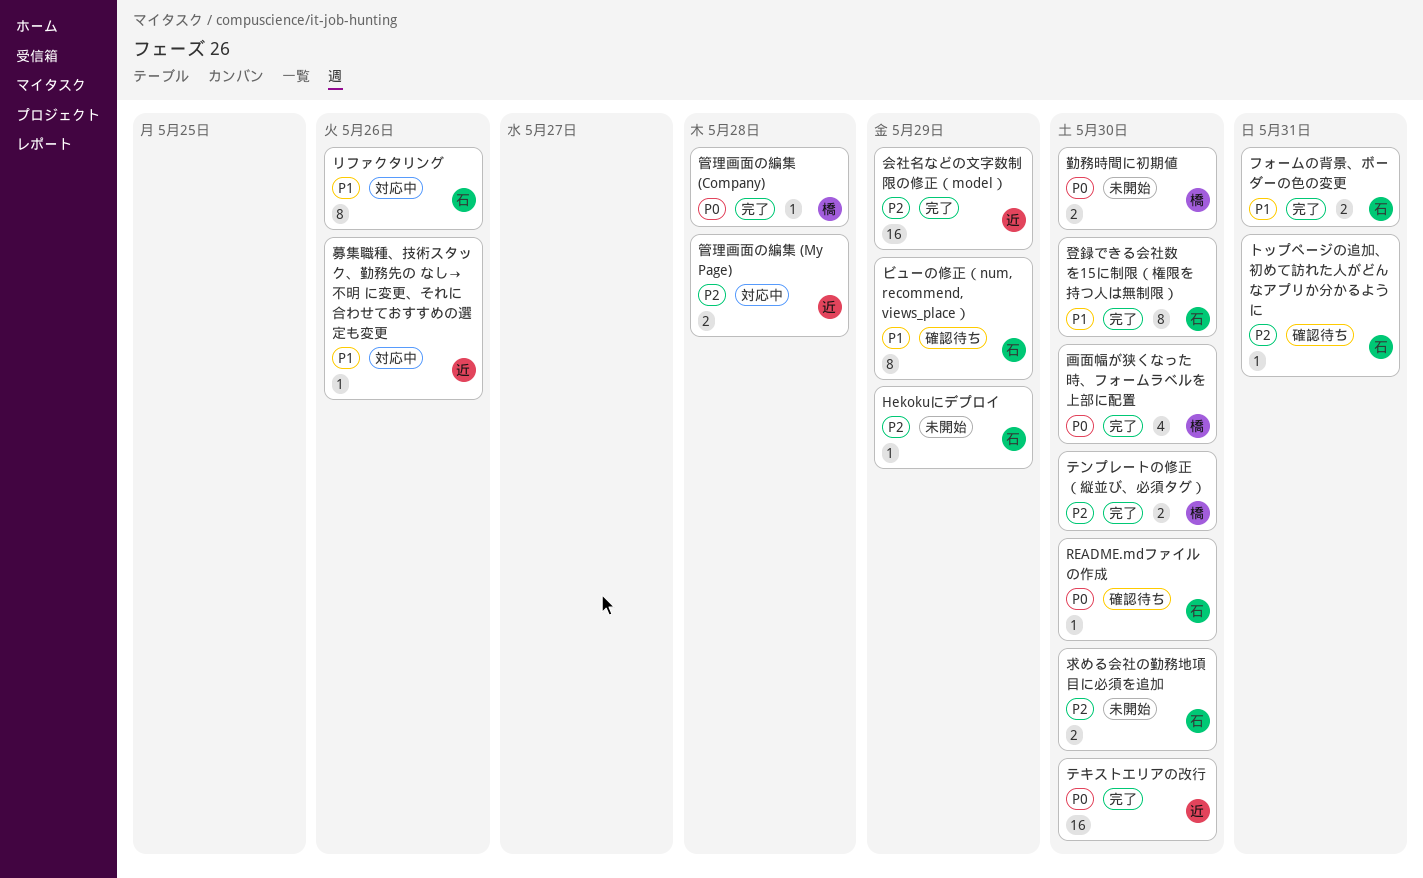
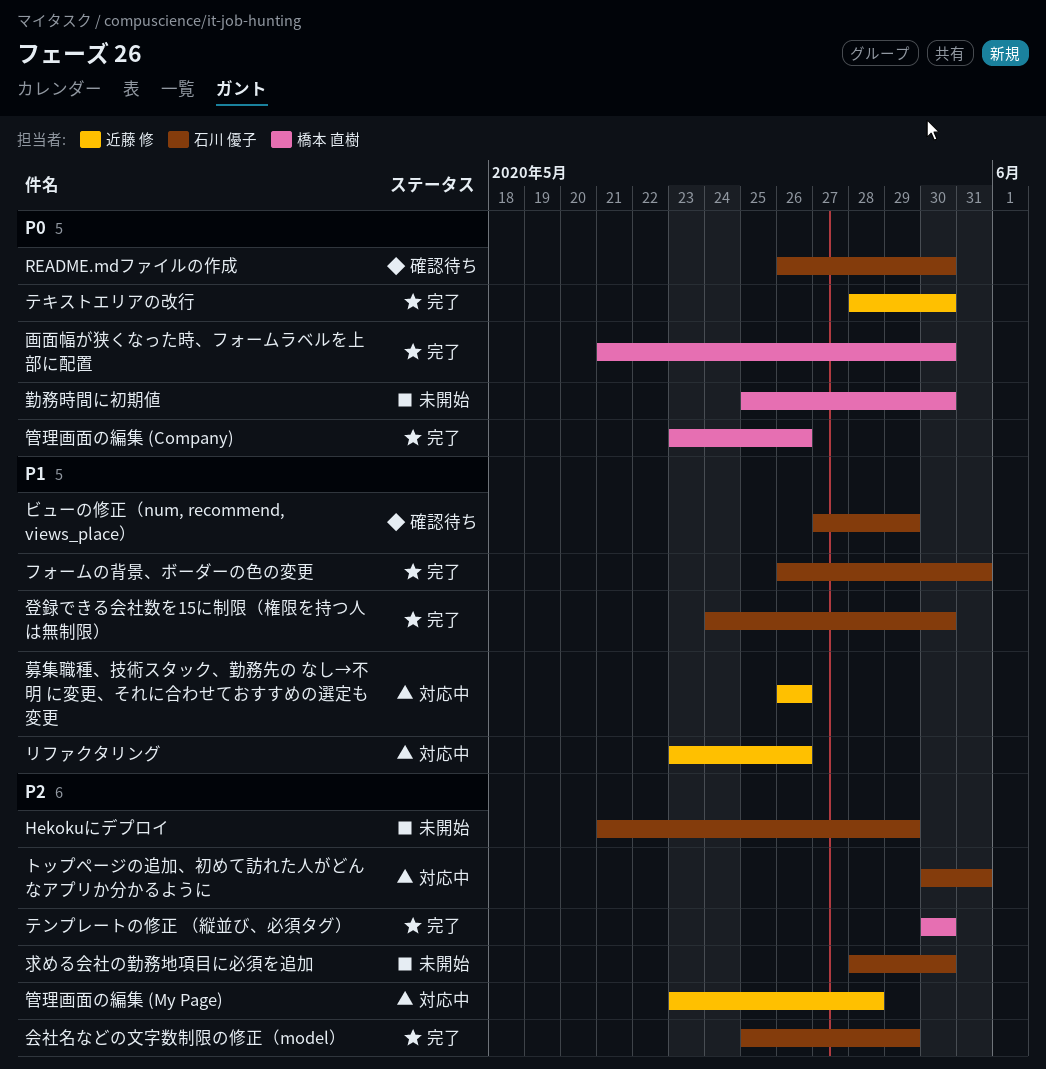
トップページの追加、初めて訪れた人がどんなアプリか分かるように, status: 確認待ち -> 対応中
リファクタリング, owner: 石川 優子 -> 近藤 修
会社名などの文字数制限の修正（model）, owner: 近藤 修 -> 石川 優子
管理画面の編集 (Company), due: May 28 -> May 26

